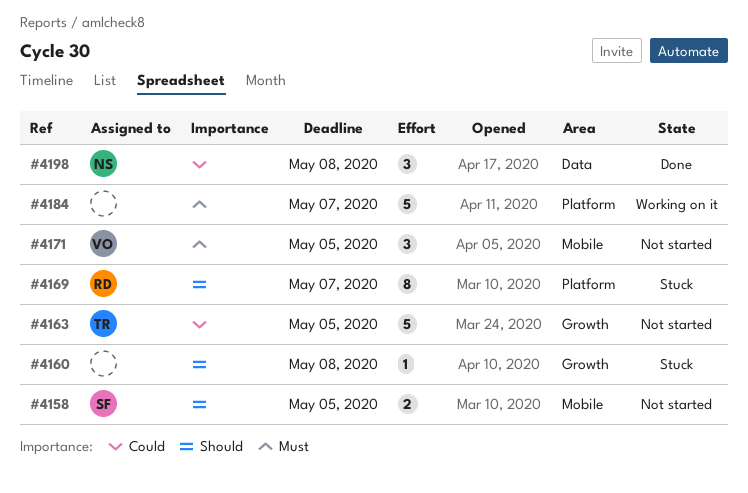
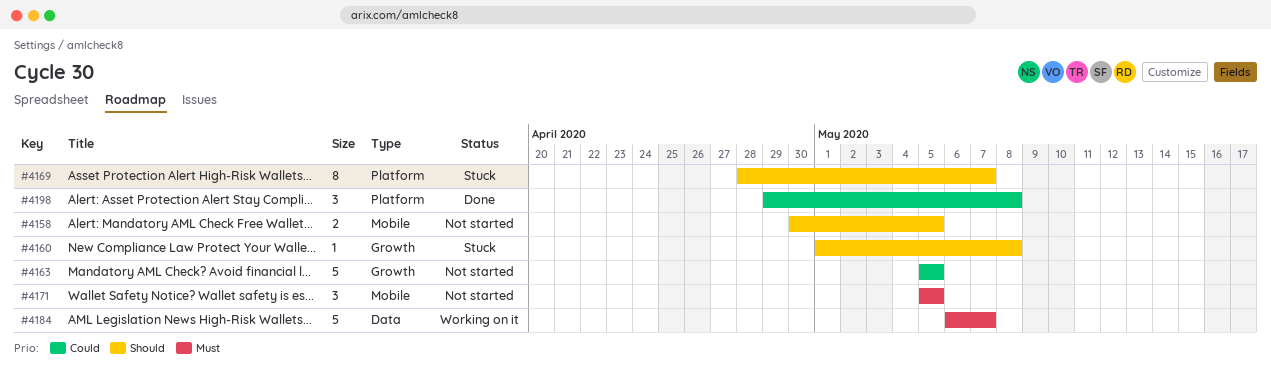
#4184, label: Platform -> Data
#4198, label: Data -> Platform

